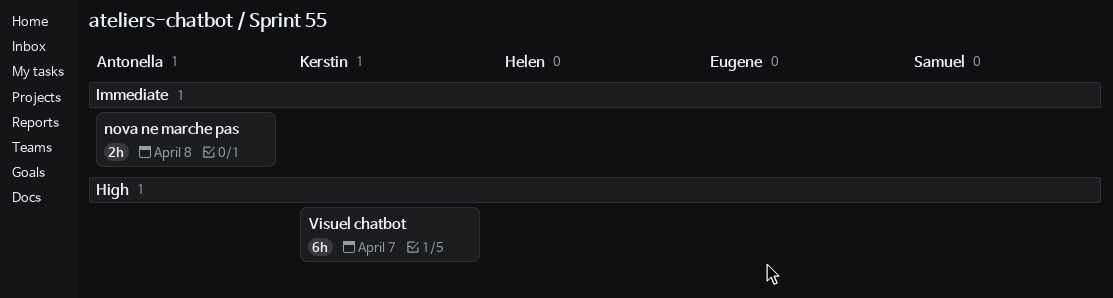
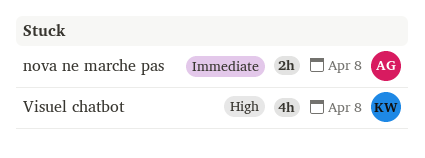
Visuel chatbot, estimate: 6h -> 4h
Visuel chatbot, due: Apr 7 -> Apr 8

